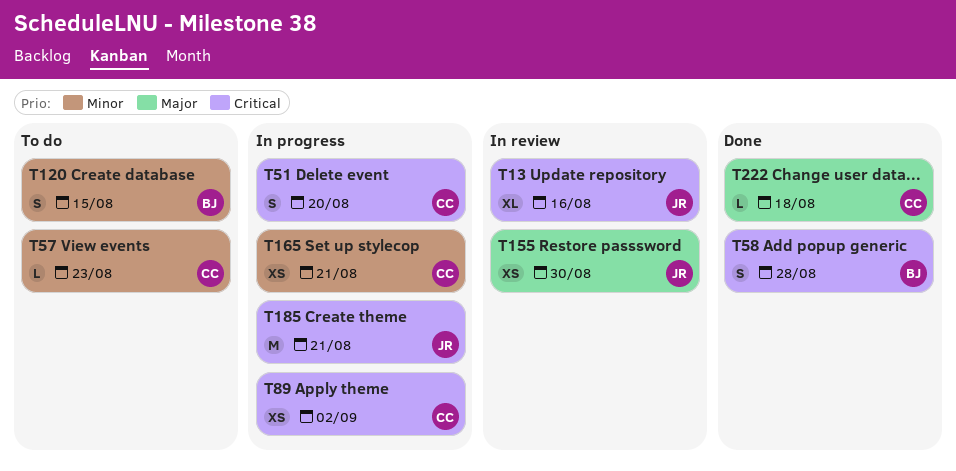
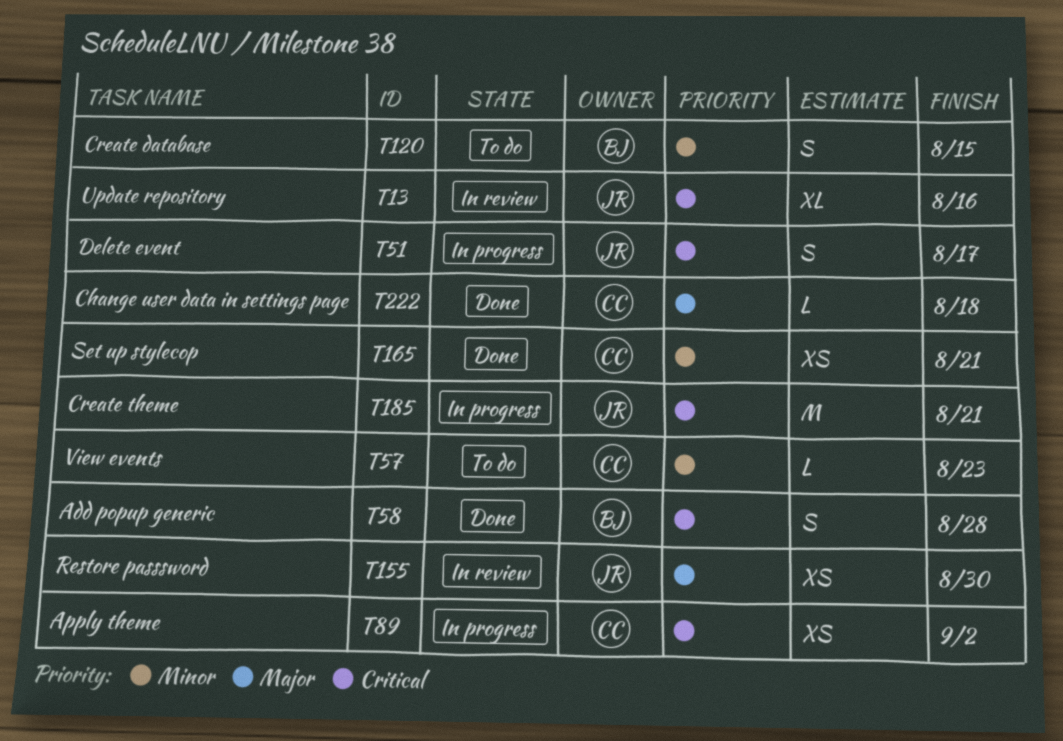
T51, owner: CC -> JR
T51, due: Aug 20 -> Aug 17
T165, status: In progress -> Done

